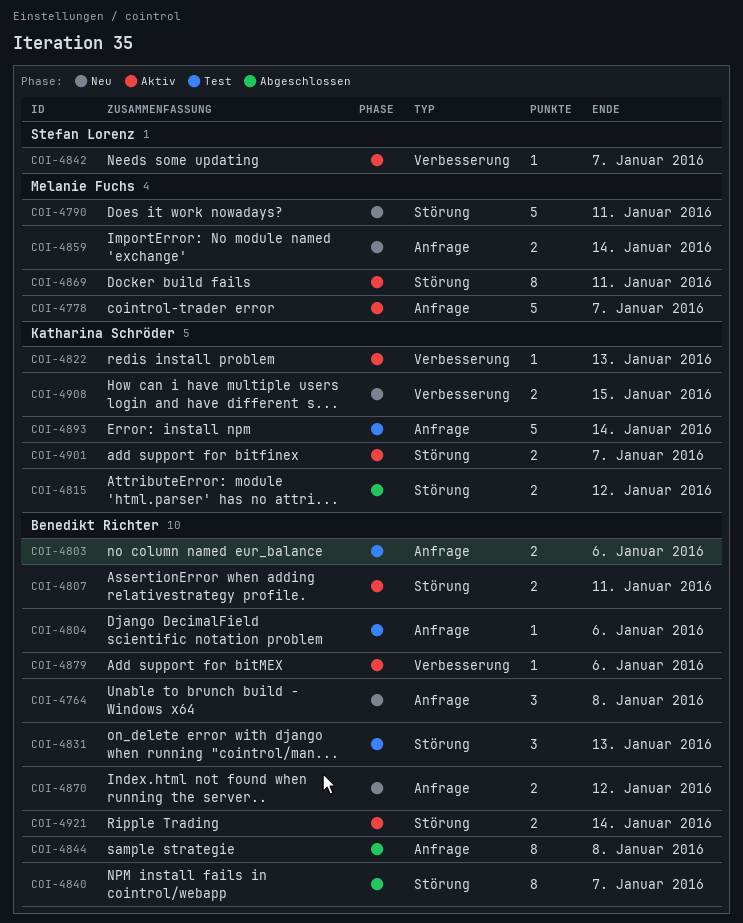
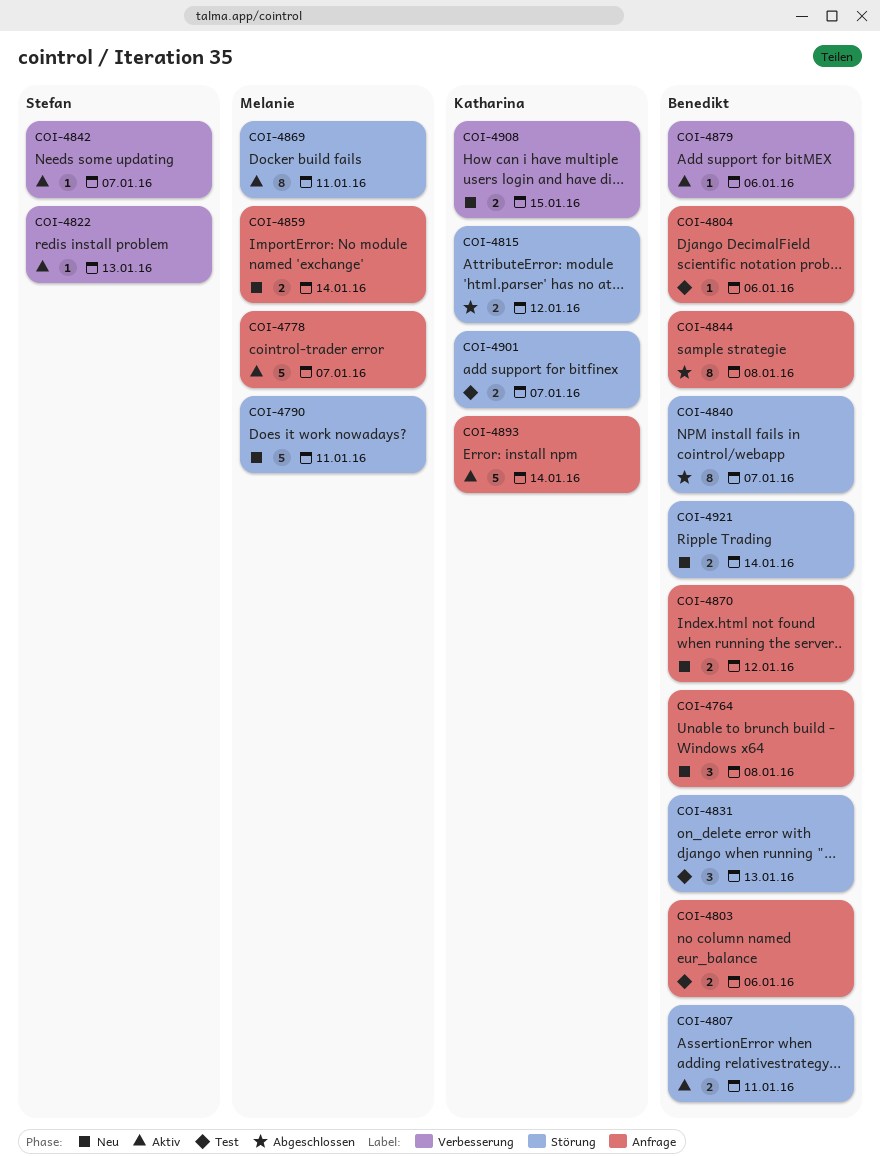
COI-4822, owner: Katharina Schröder -> Stefan Lorenz
COI-4893, status: Test -> Aktiv
COI-4901, status: Aktiv -> Test
COI-4921, status: Aktiv -> Neu

